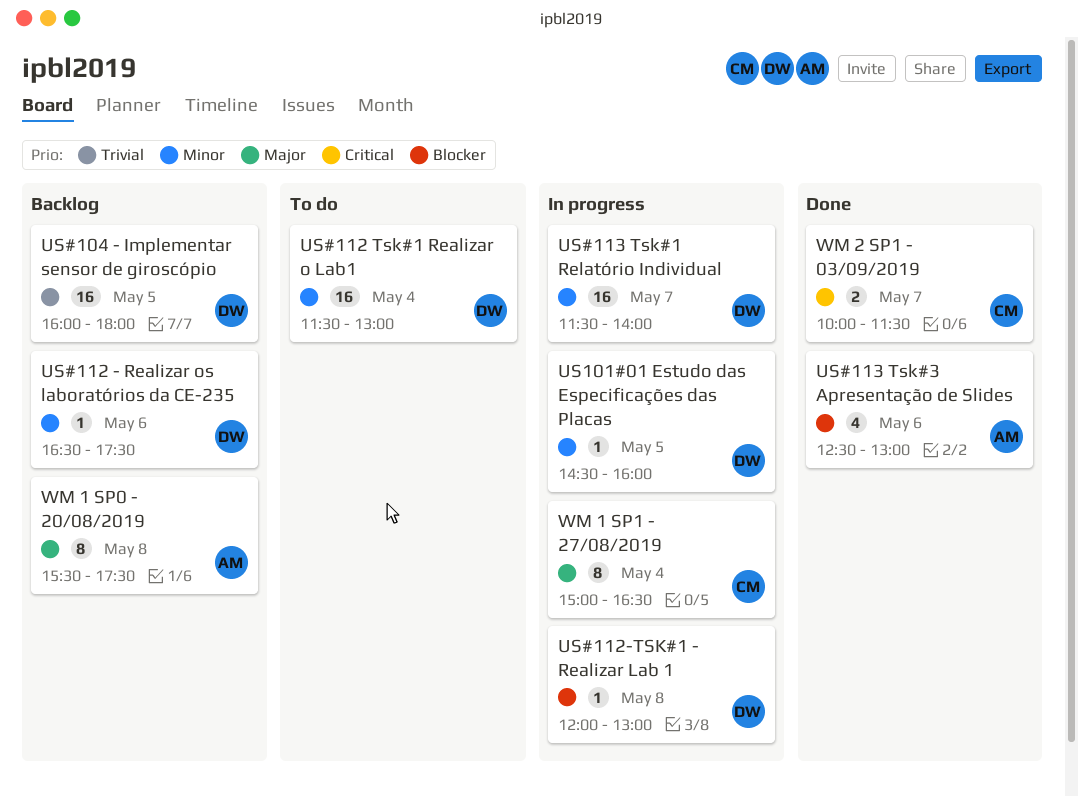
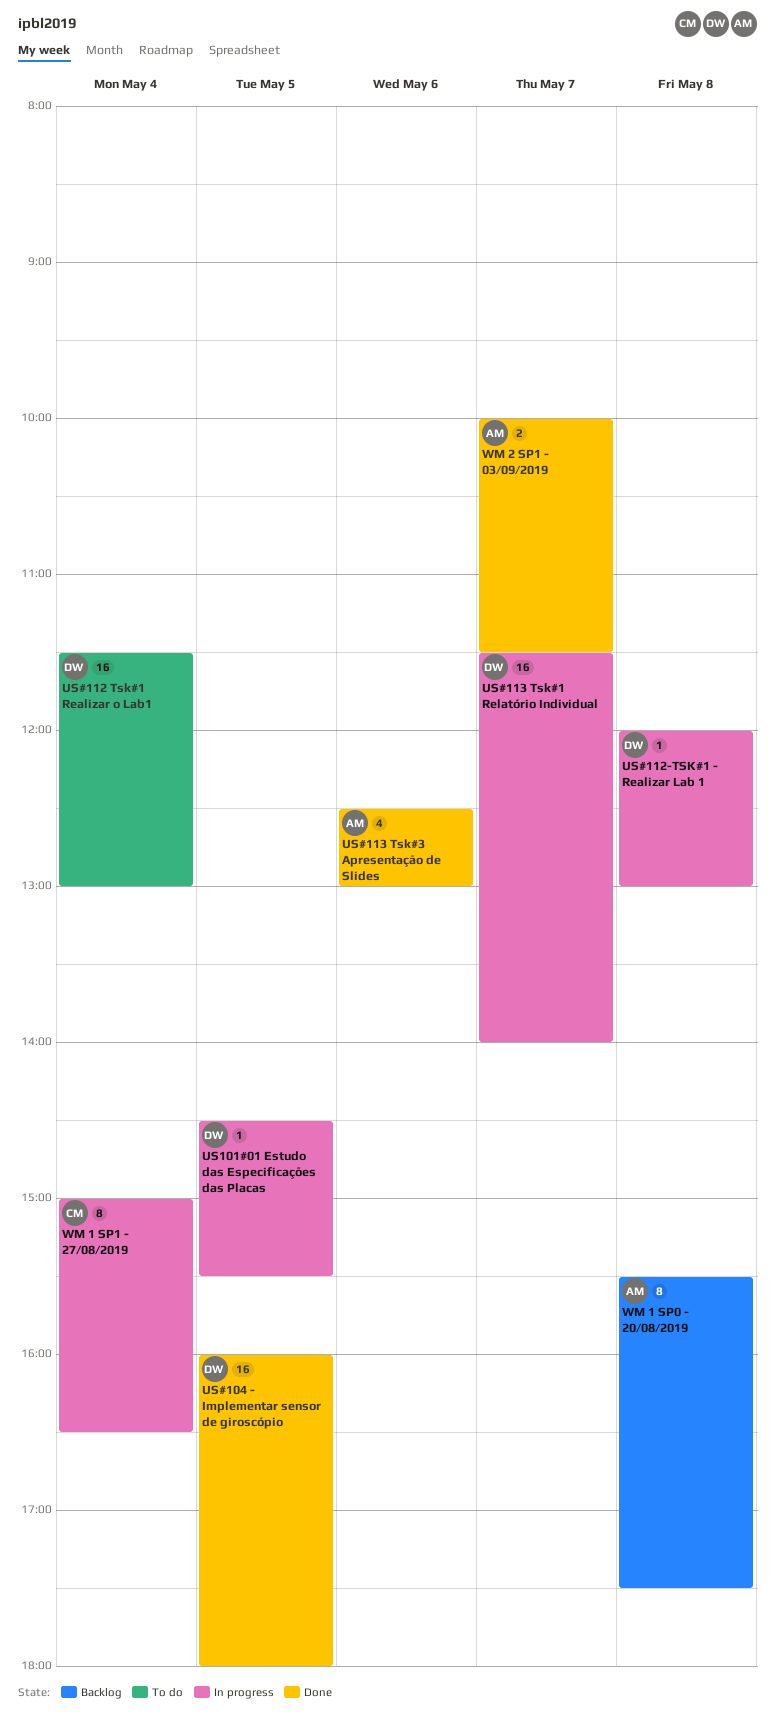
US#104 - Implementar sensor de giroscópio, status: Backlog -> Done
US#112 - Realizar os laboratórios da CE-235: present -> none
US101#01 Estudo das Especificações das Placas, ends: 16:00 -> 15:30
WM 2 SP1 - 03/09/2019, owner: CM -> AM

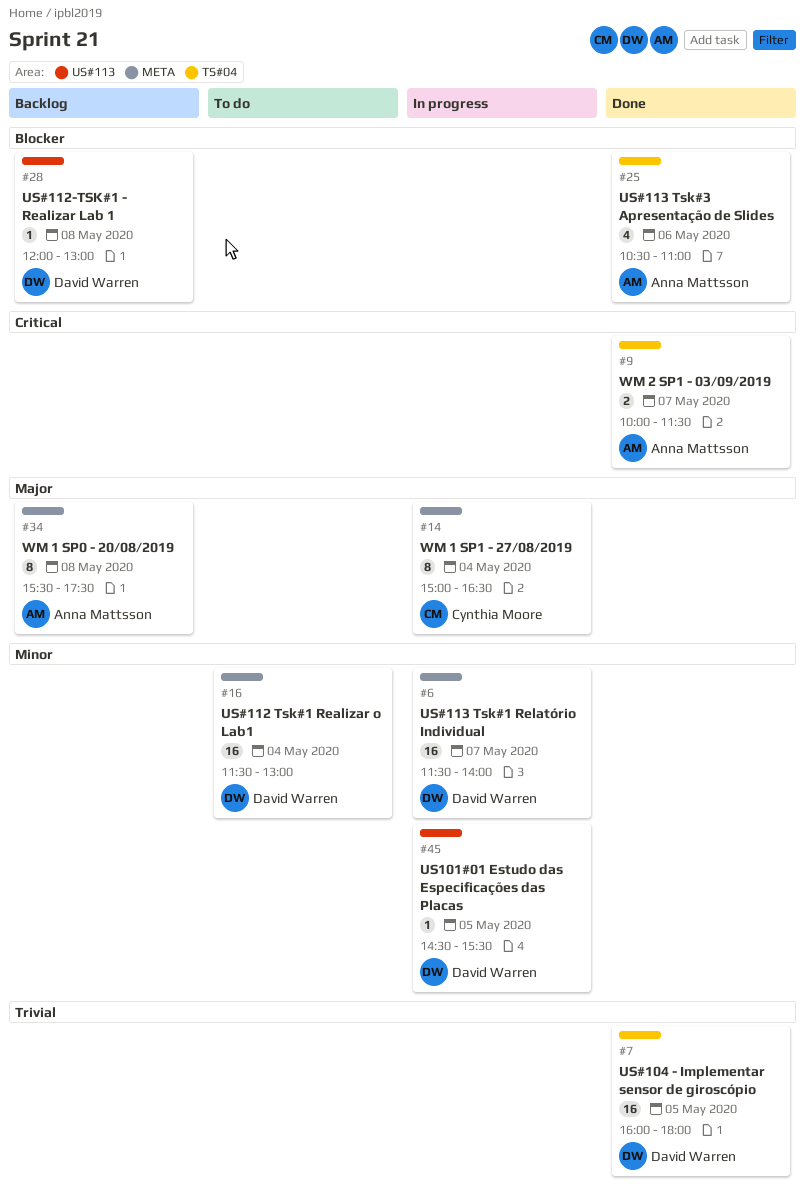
US#112-TSK#1 - Realizar Lab 1, status: In progress -> Backlog
US#113 Tsk#3 Apresentação de Slides, begins: 12:30 -> 10:30
US#113 Tsk#3 Apresentação de Slides, ends: 13:00 -> 11:00

